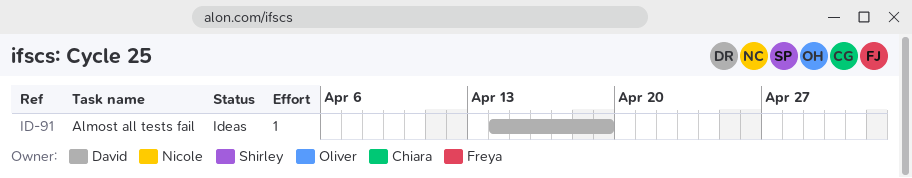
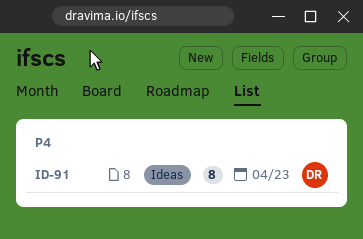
ID-91, estimate: 1 -> 8
ID-91, due: Apr 19 -> Apr 23

